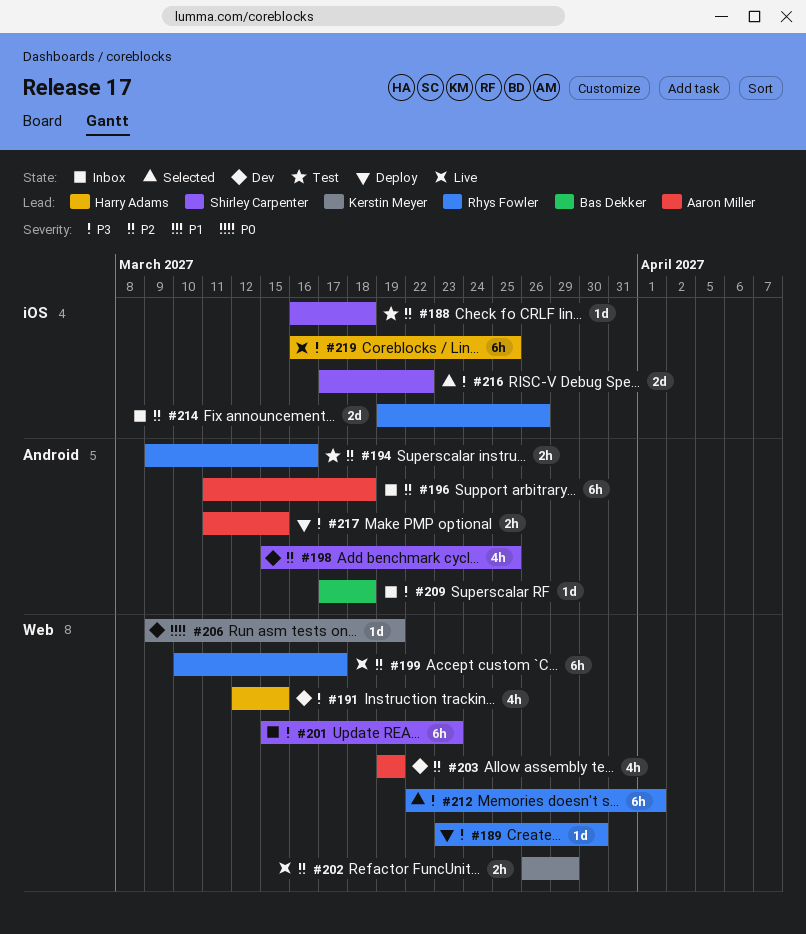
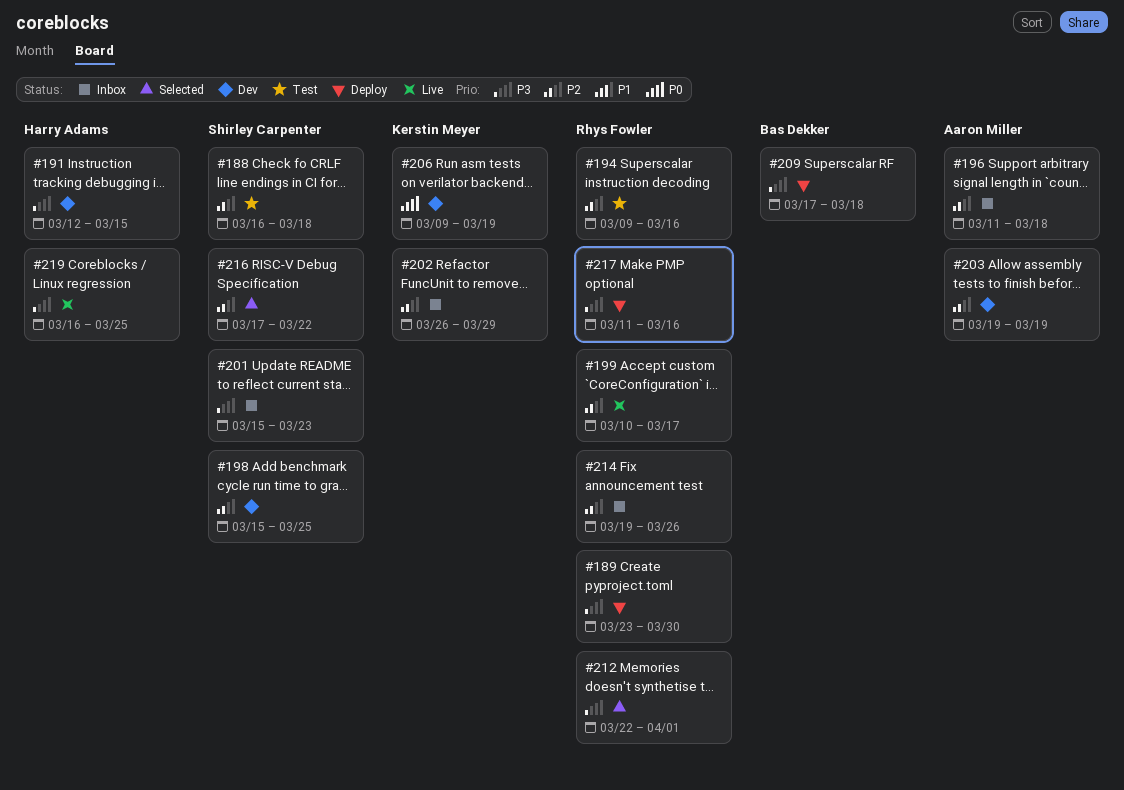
#202, status: Live -> Inbox
#209, status: Inbox -> Deploy
#216, priority: P3 -> P2
#217, owner: Aaron Miller -> Rhys Fowler
#217, due: Mar 15 -> Mar 16

